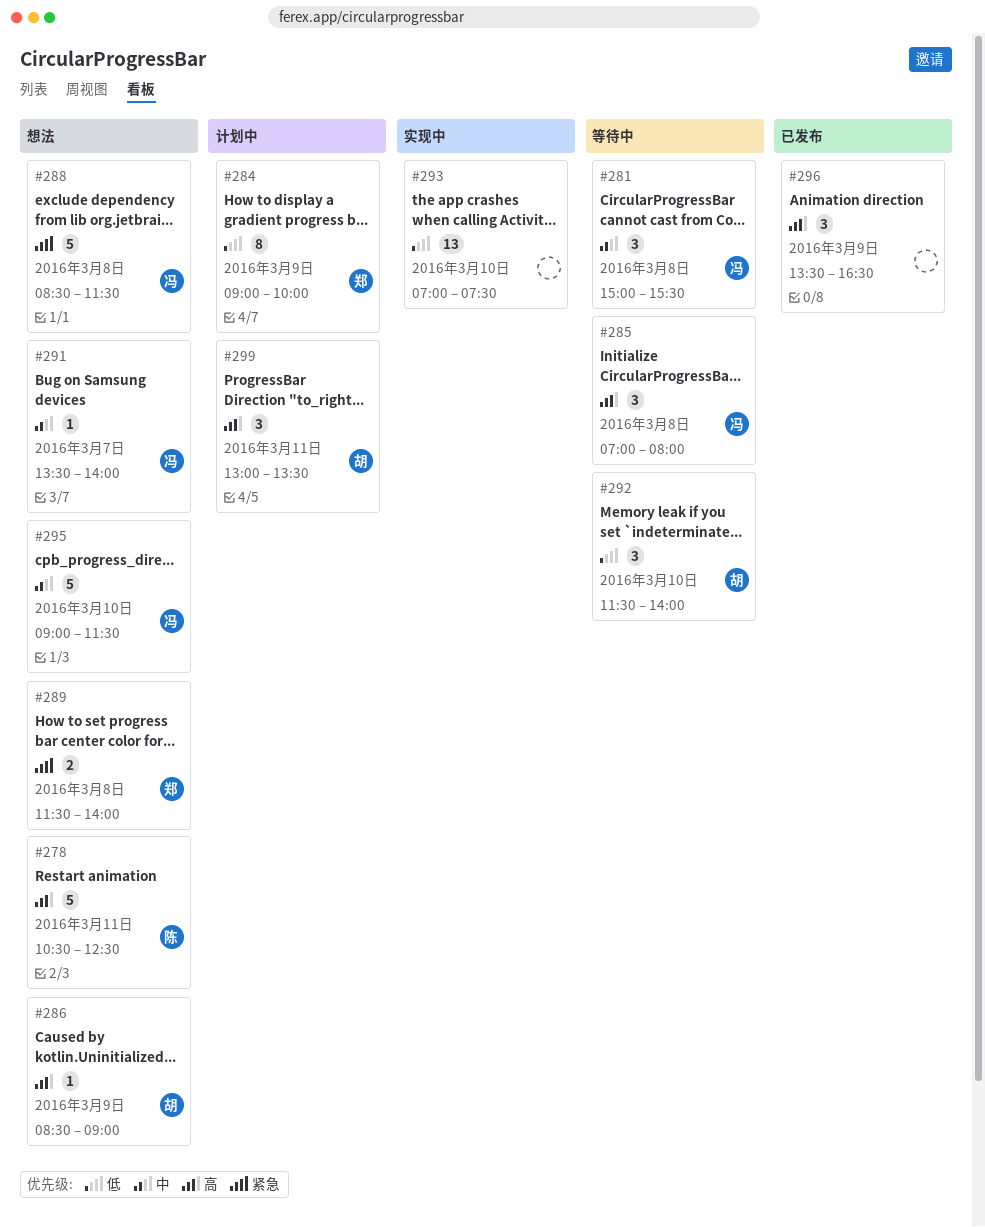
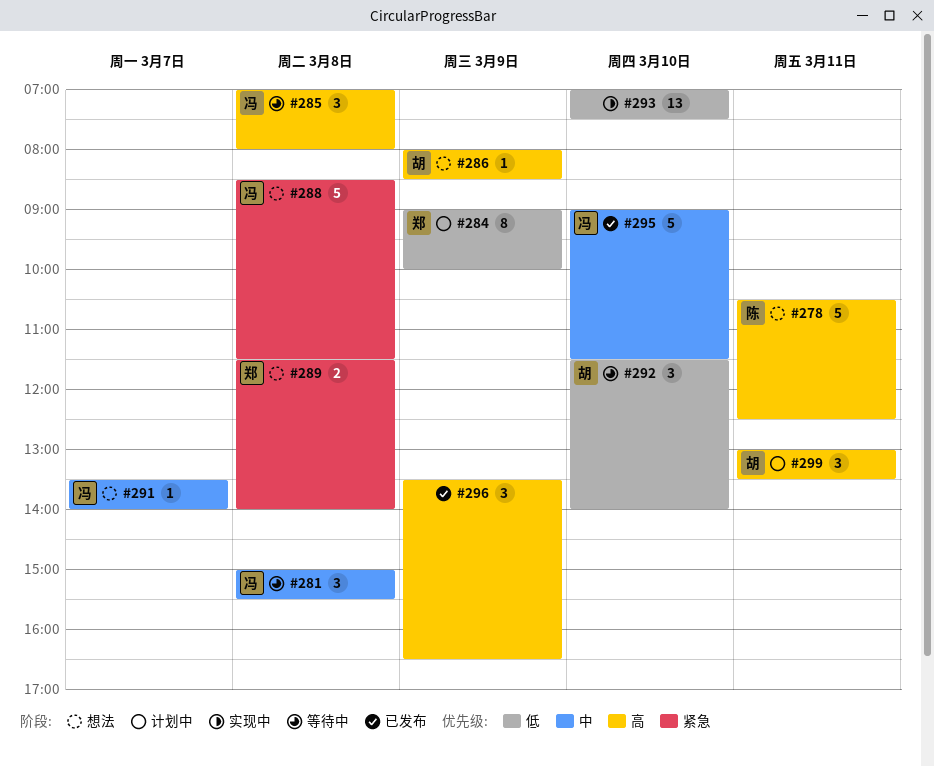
#286, begins: 08:30 -> 08:00
#286, ends: 09:00 -> 08:30
#295, status: 想法 -> 已发布

